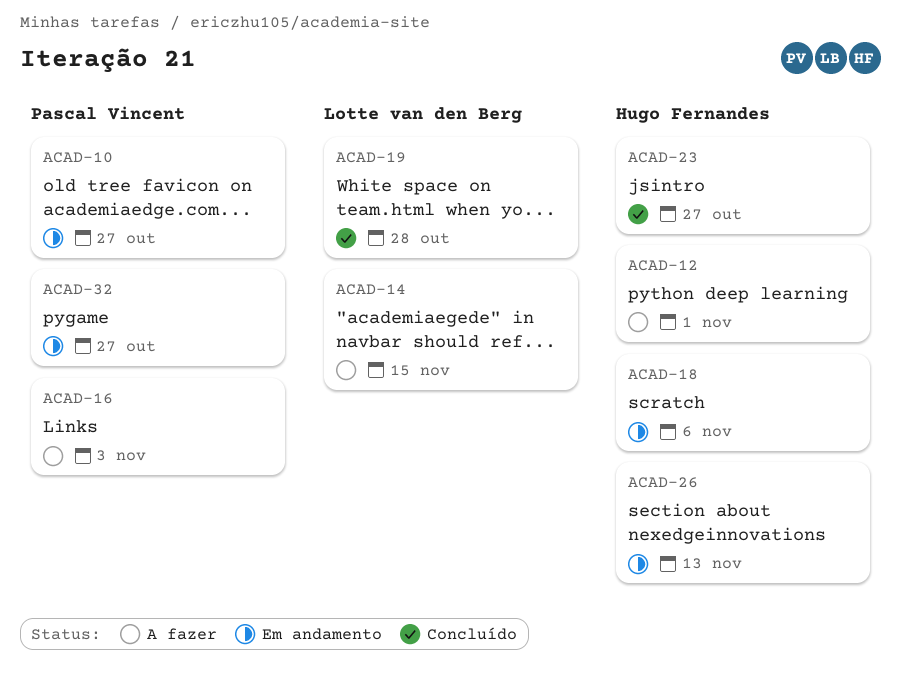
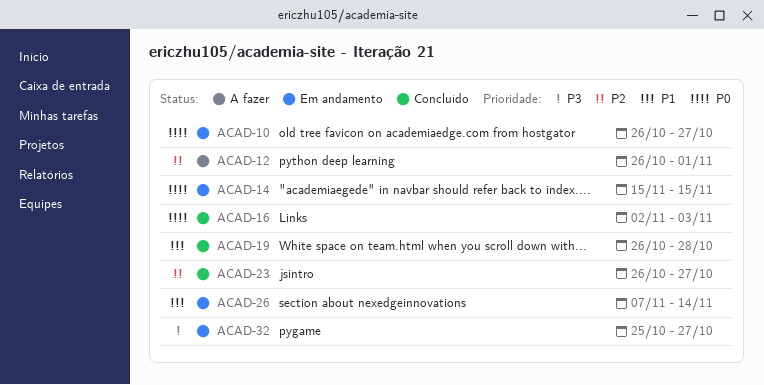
ACAD-14, status: A fazer -> Em andamento
ACAD-16, status: A fazer -> Concluído
ACAD-18: present -> none
ACAD-26, due: Nov 13 -> Nov 14

